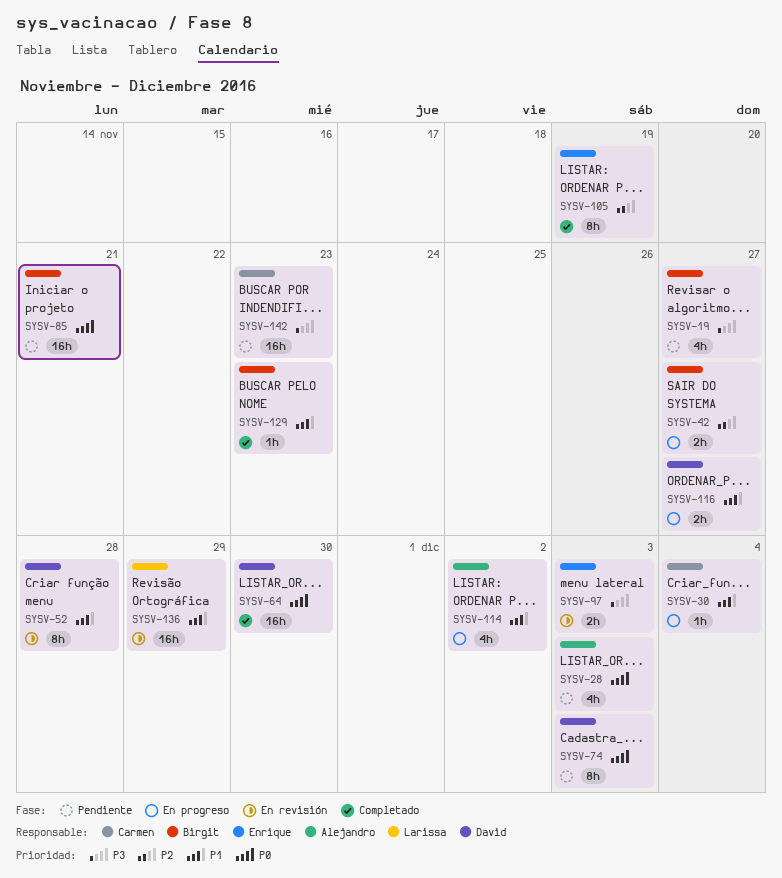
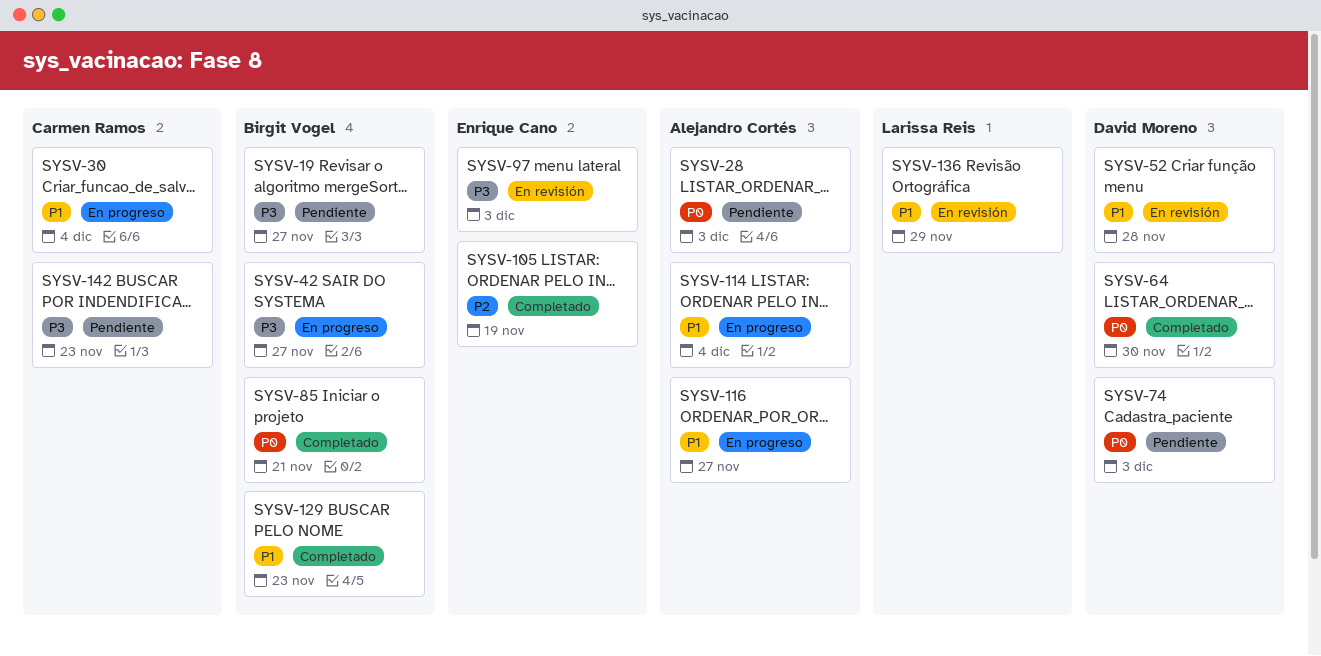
SYSV-42, priority: P2 -> P3
SYSV-85, status: Pendiente -> Completado
SYSV-114, due: Dec 2 -> Dec 4
SYSV-116, owner: David Moreno -> Alejandro Cortés

